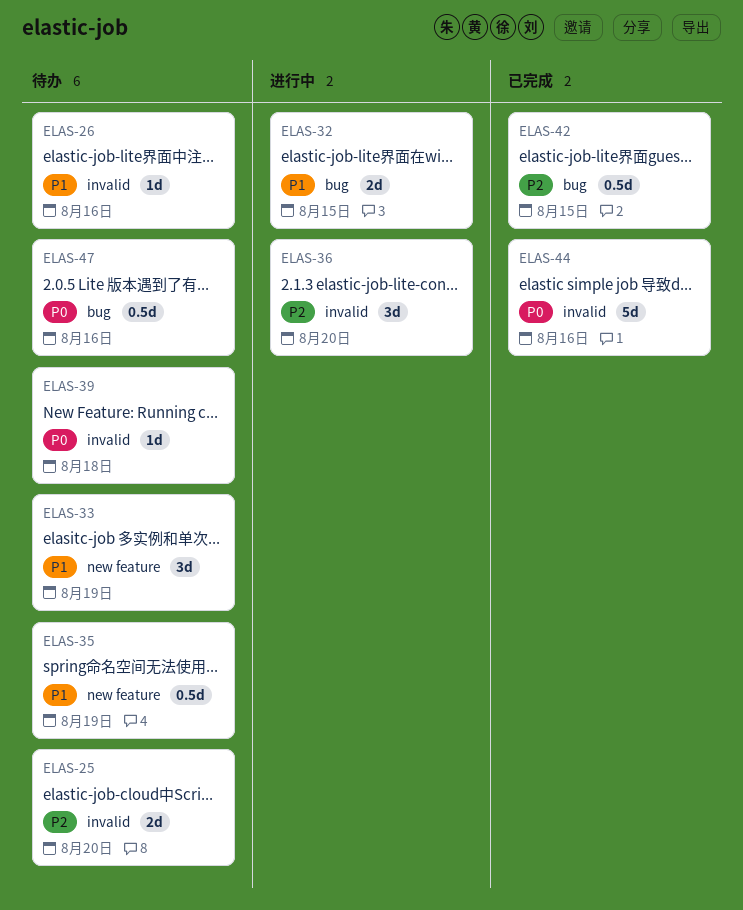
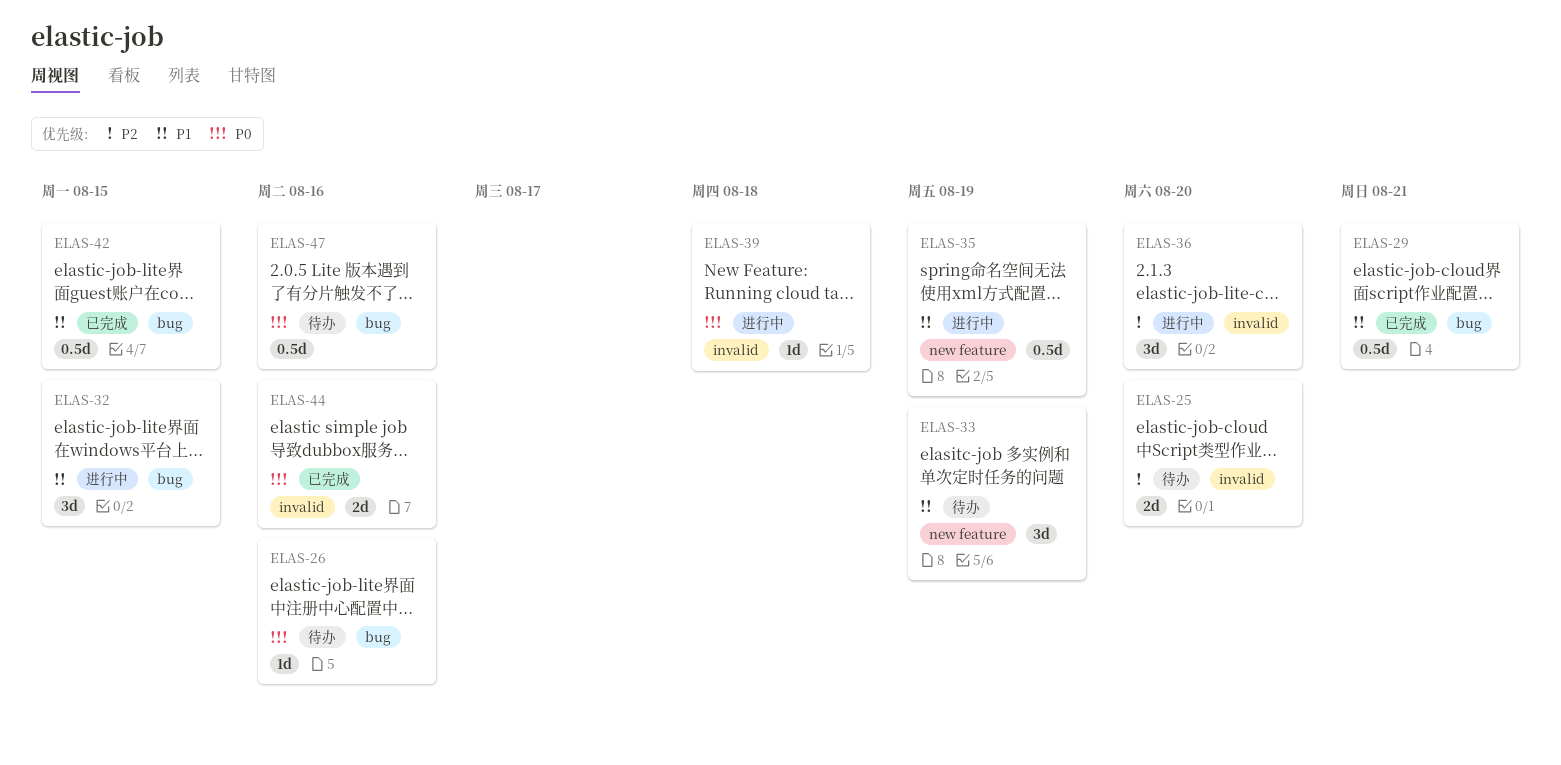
ELAS-26, priority: P1 -> P0
ELAS-26, label: invalid -> bug
ELAS-29: none -> present
ELAS-32, estimate: 2d -> 3d
ELAS-35, status: 待办 -> 进行中
ELAS-39, status: 待办 -> 进行中
ELAS-42, priority: P2 -> P1
ELAS-44, estimate: 5d -> 2d

